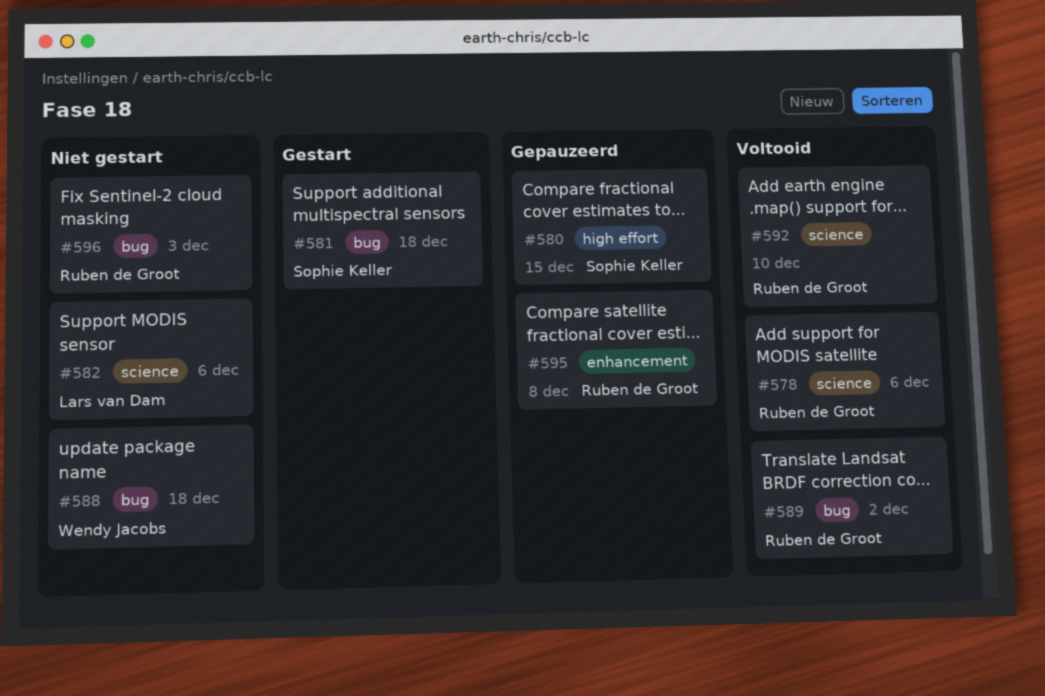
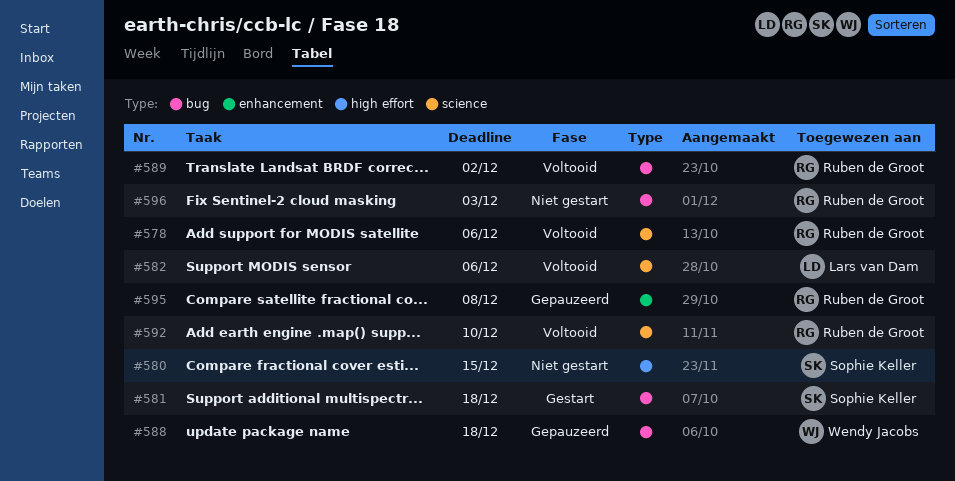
#580, status: Gepauzeerd -> Niet gestart
#582, status: Niet gestart -> Voltooid
#588, status: Niet gestart -> Gepauzeerd

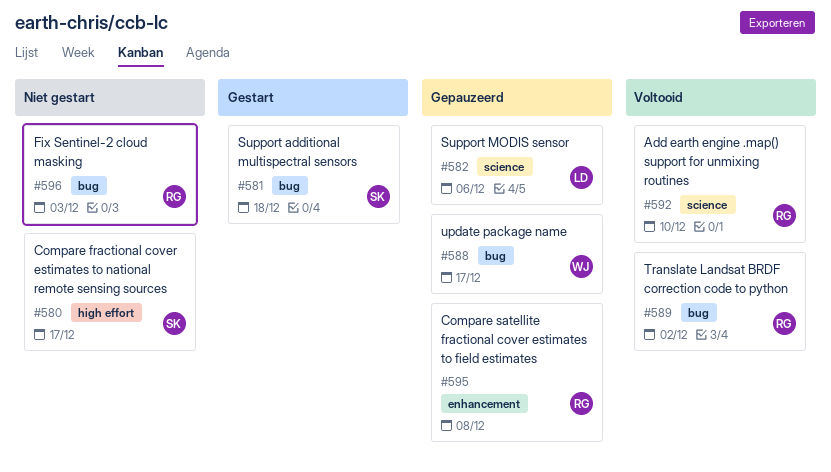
#578: present -> none
#580, due: Dec 15 -> Dec 17
#582, status: Voltooid -> Gepauzeerd
#588, due: Dec 18 -> Dec 17

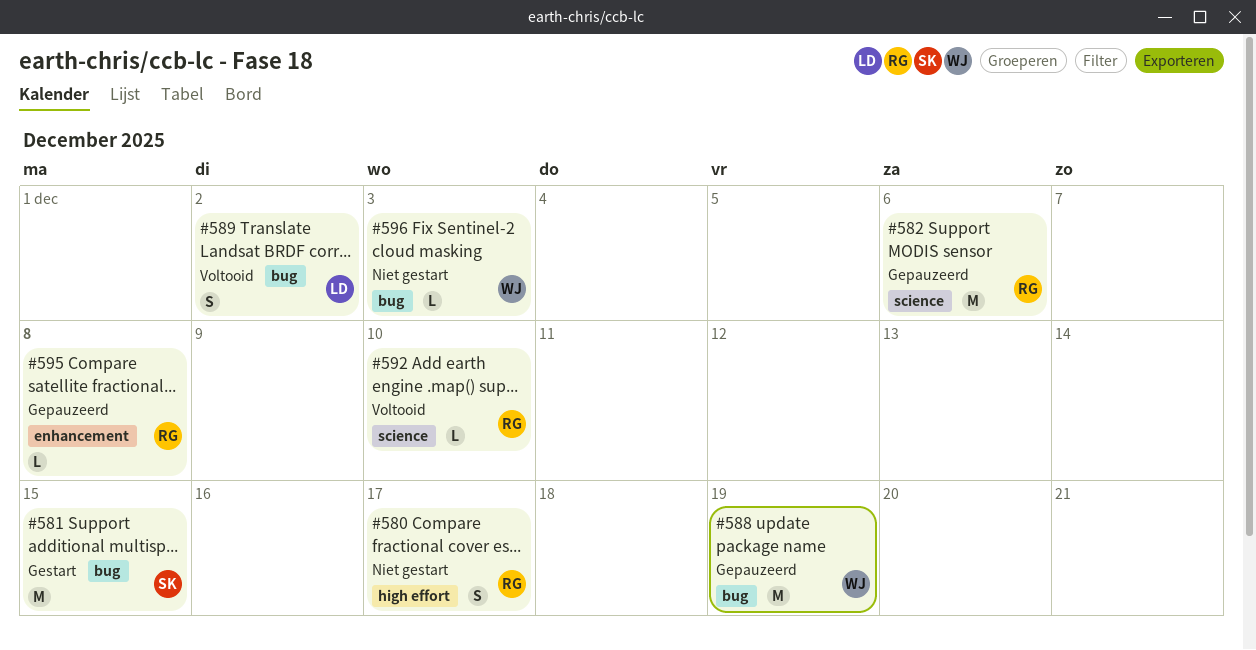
#580, owner: SK -> RG
#581, due: Dec 18 -> Dec 15
#582, owner: LD -> RG
#588, due: Dec 17 -> Dec 19
#589, owner: RG -> LD
#596, owner: RG -> WJ

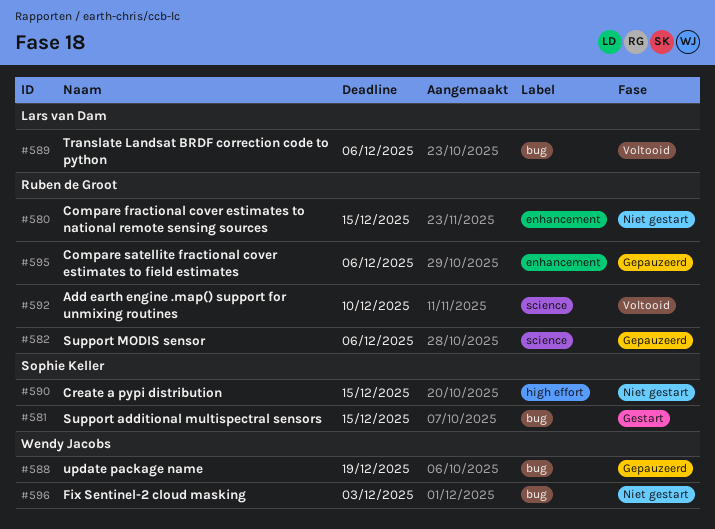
#580, label: high effort -> enhancement
#580, due: Dec 17 -> Dec 15
#589, due: Dec 2 -> Dec 6
#590: none -> present
#595, due: Dec 8 -> Dec 6

